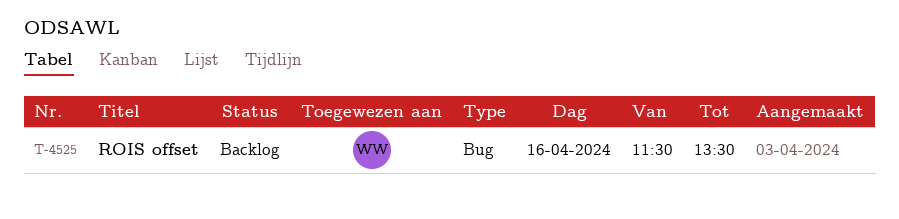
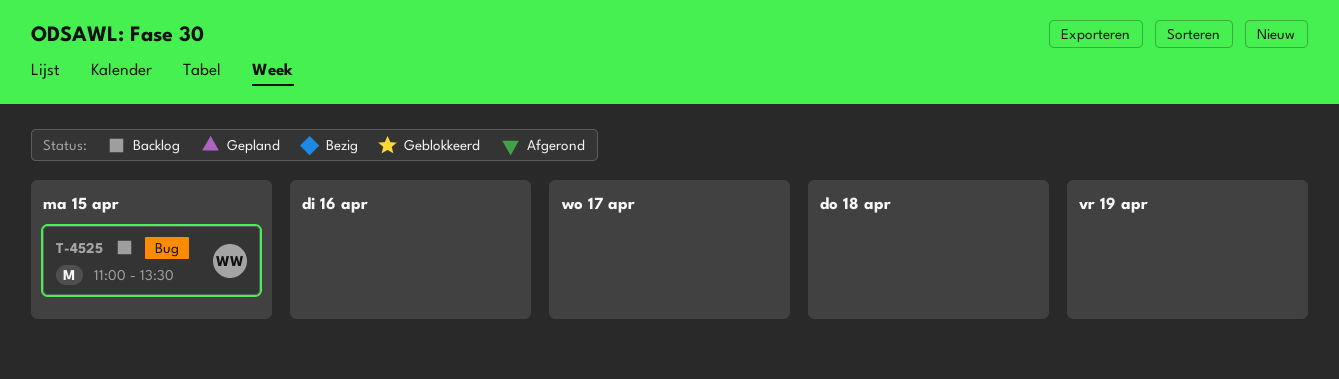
T-4525, day: Apr 16 -> Apr 15
T-4525, begins: 11:30 -> 11:00

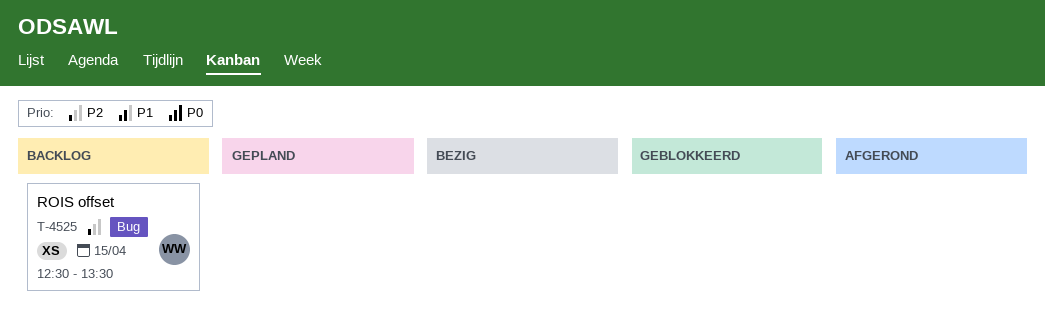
T-4525, estimate: M -> XS
T-4525, begins: 11:00 -> 12:30

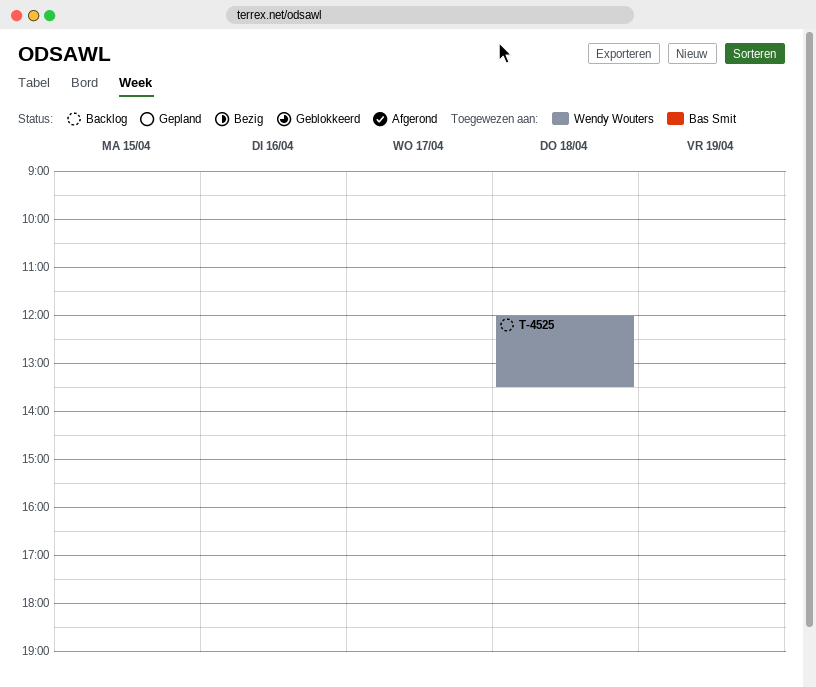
T-4525, day: Apr 15 -> Apr 18
T-4525, begins: 12:30 -> 12:00

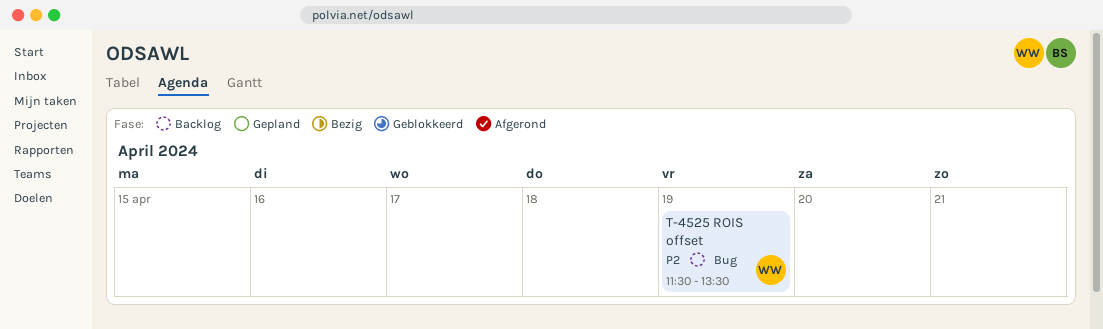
T-4525, day: Apr 18 -> Apr 19
T-4525, begins: 12:00 -> 11:30

